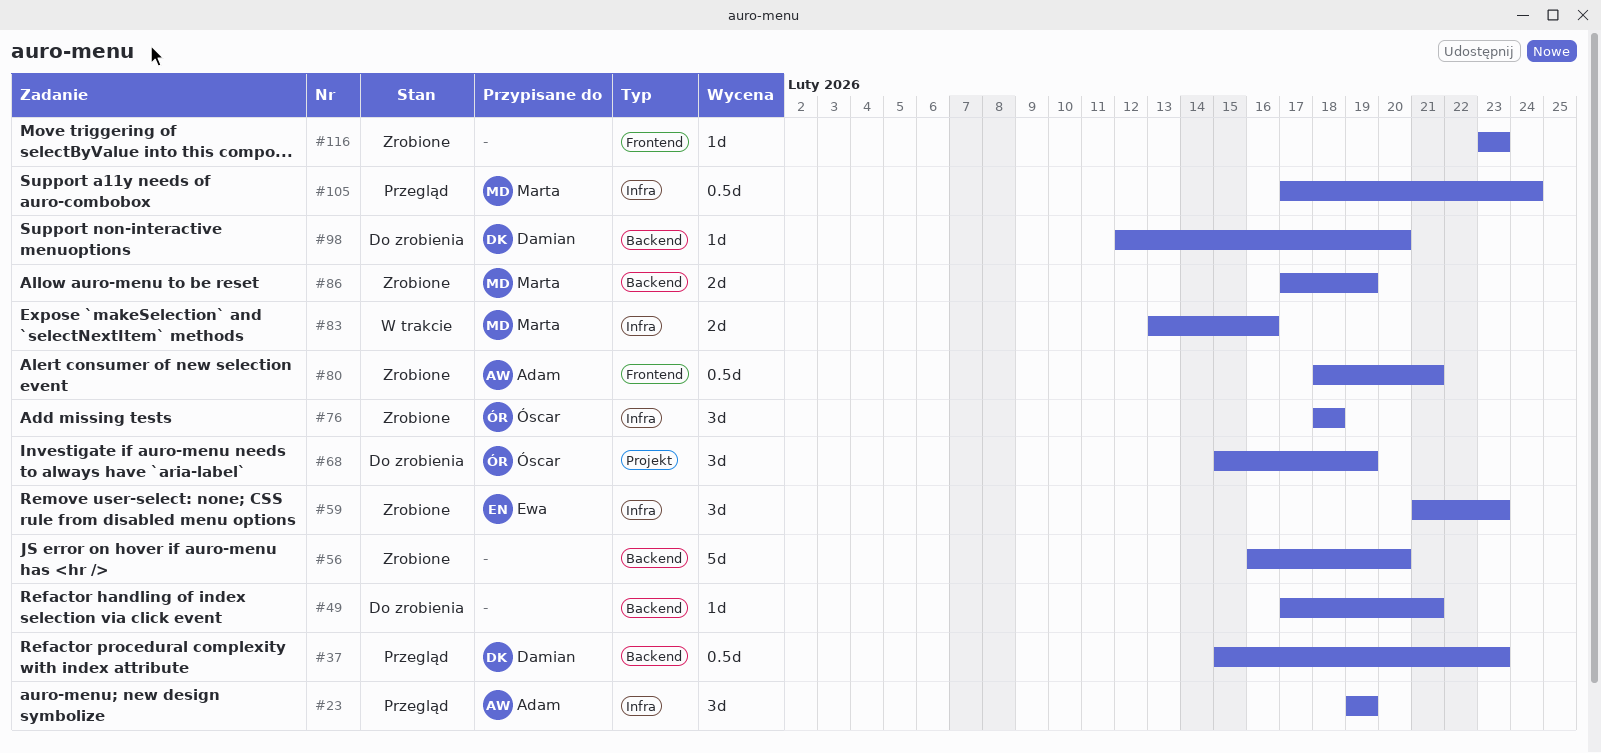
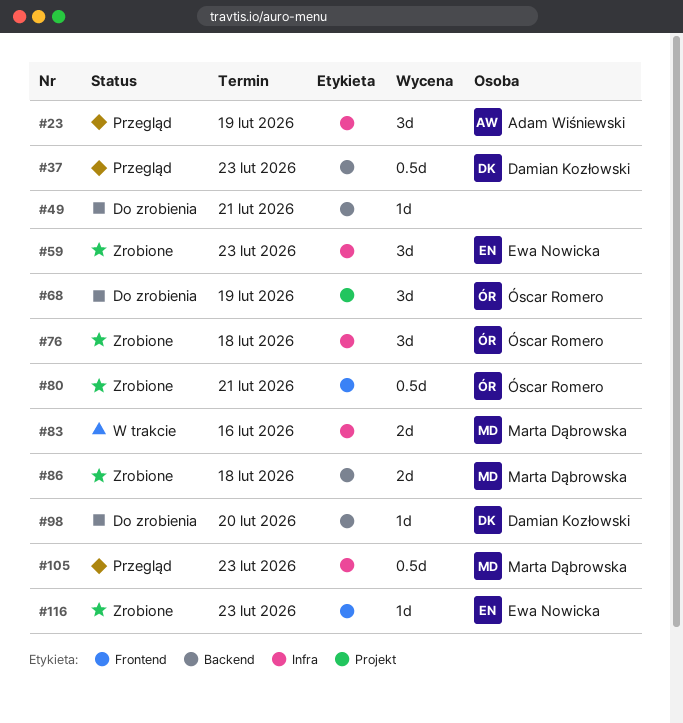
#56: present -> none
#80, owner: Adam Wiśniewski -> Óscar Romero
#86, due: Feb 19 -> Feb 18
#105, due: Feb 24 -> Feb 23
#116, owner: none -> Ewa Nowicka

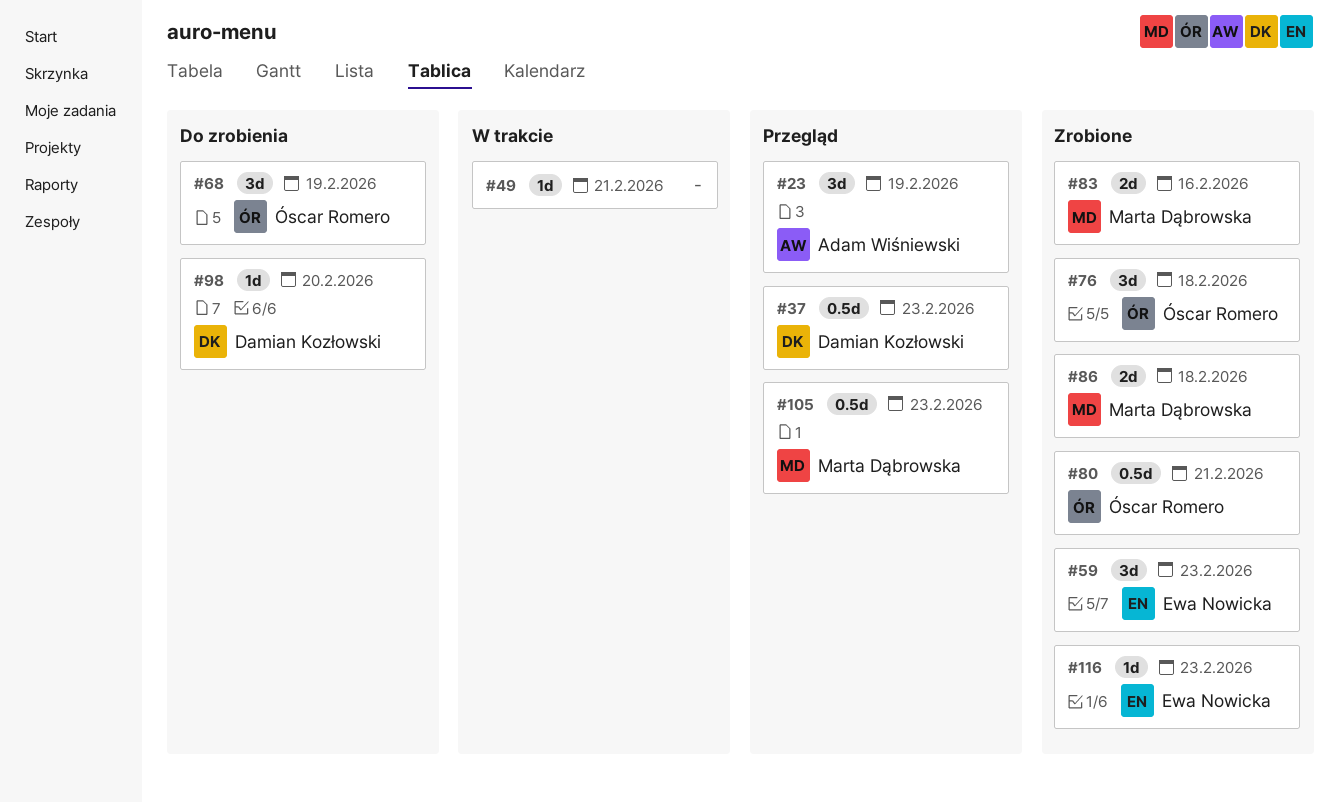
#49, status: Do zrobienia -> W trakcie
#83, status: W trakcie -> Zrobione

